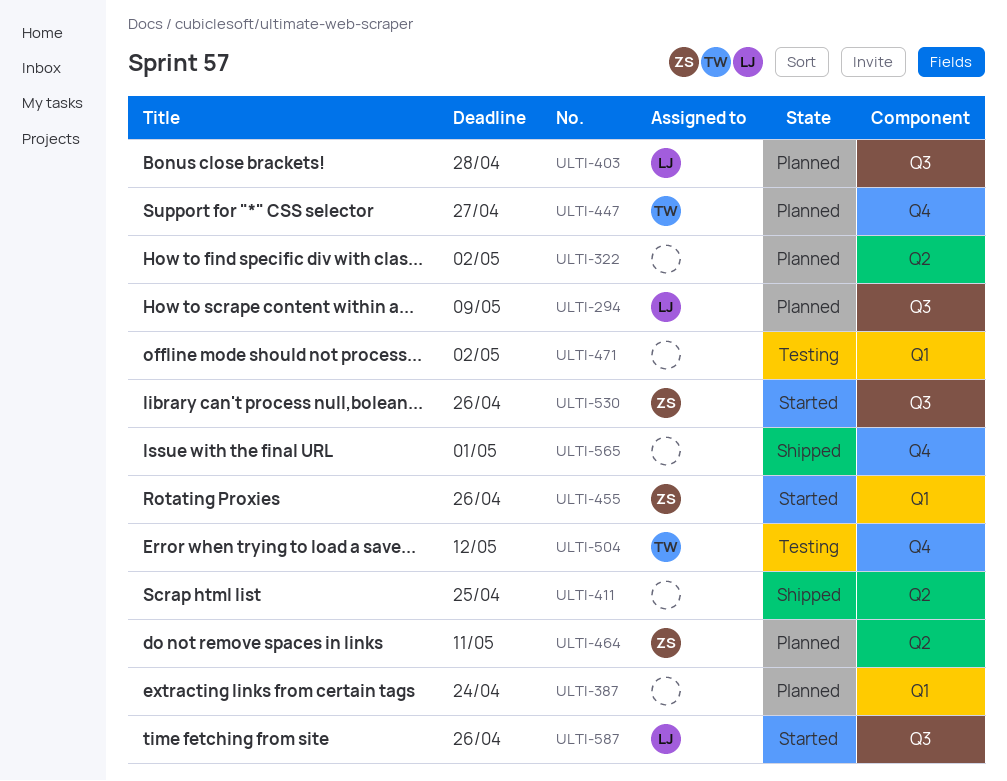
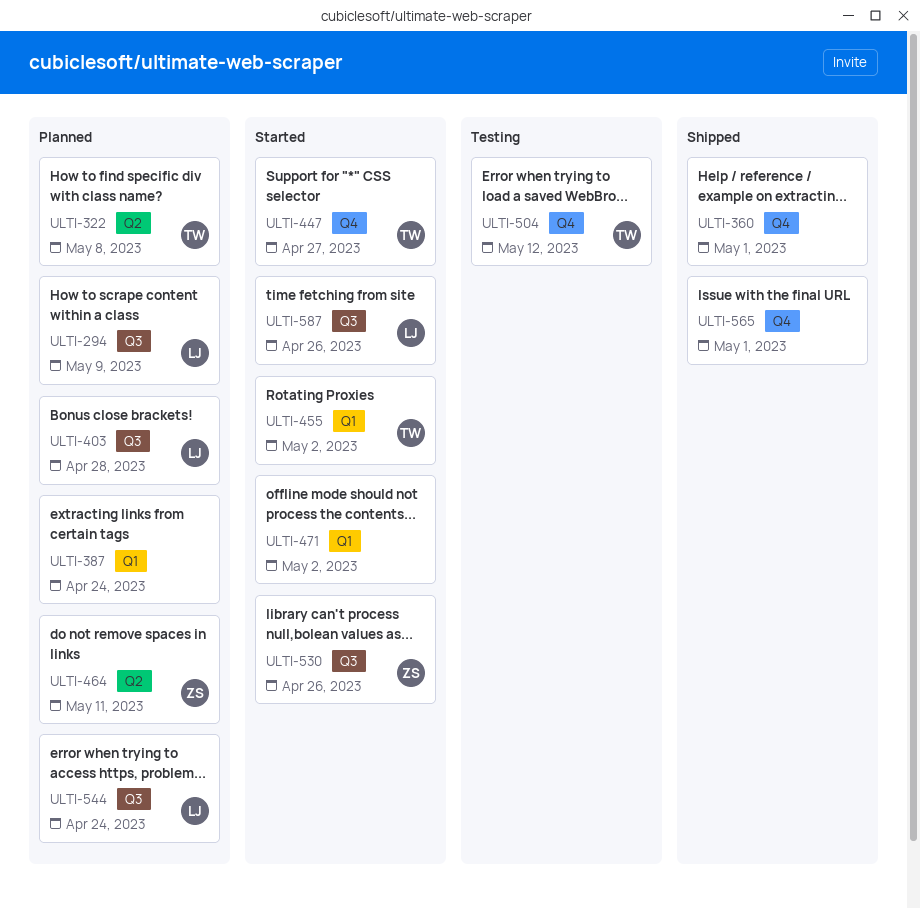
ULTI-322, owner: none -> TW
ULTI-322, due: May 2 -> May 8
ULTI-360: none -> present
ULTI-411: present -> none
ULTI-447, status: Planned -> Started
ULTI-455, owner: ZS -> TW
ULTI-455, due: Apr 26 -> May 2
ULTI-471, status: Testing -> Started
ULTI-544: none -> present

